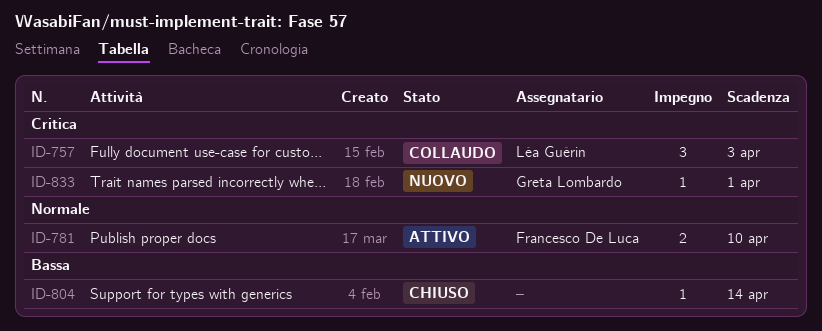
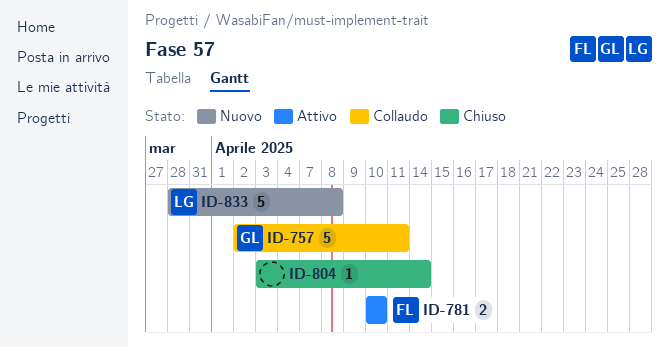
ID-757, owner: Léa Guérin -> Greta Lombardo
ID-757, estimate: 3 -> 5
ID-757, due: Apr 3 -> Apr 11
ID-833, owner: Greta Lombardo -> Léa Guérin
ID-833, estimate: 1 -> 5
ID-833, due: Apr 1 -> Apr 8

